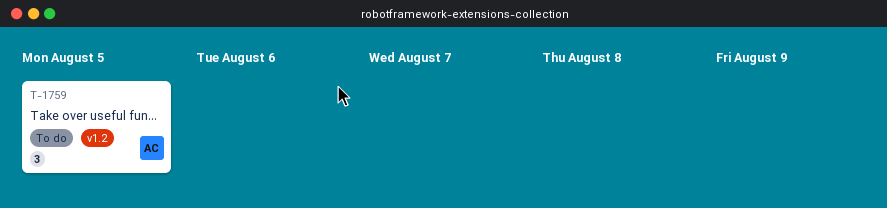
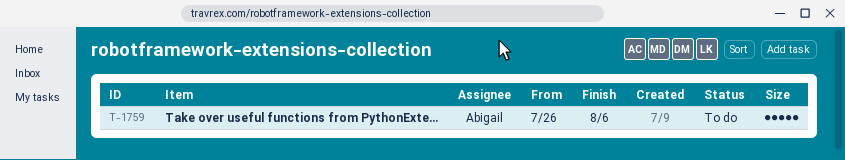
T-1759, estimate: 3 -> 5
T-1759, due: Aug 5 -> Aug 6

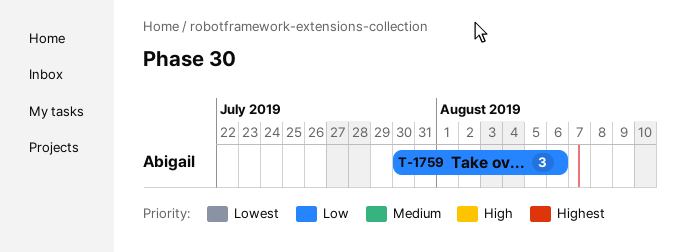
T-1759, estimate: 5 -> 3
T-1759, start: Jul 26 -> Jul 30

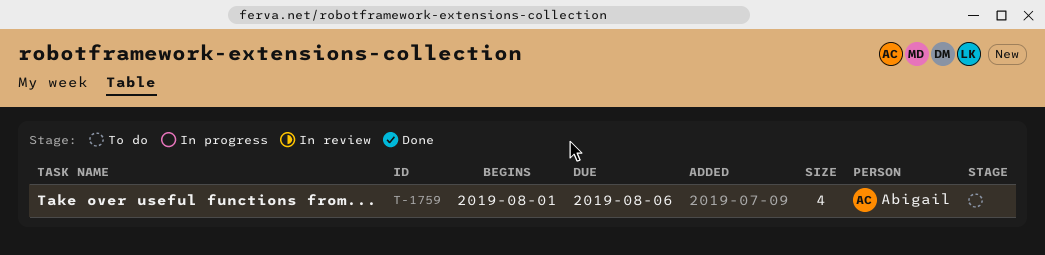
T-1759, estimate: 3 -> 4
T-1759, start: Jul 30 -> Aug 1

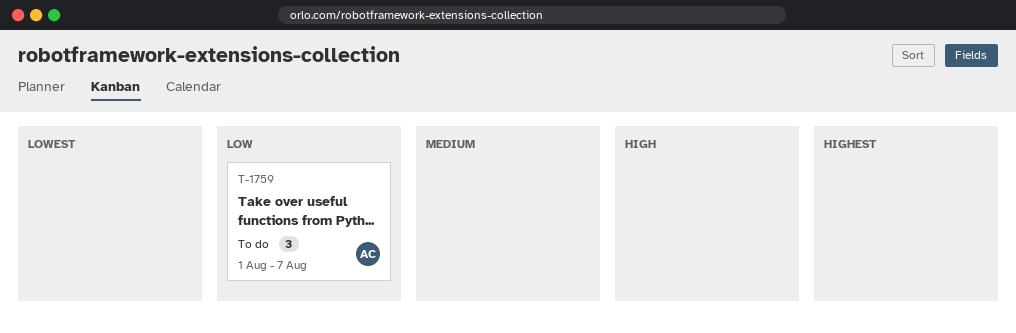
T-1759, estimate: 4 -> 3
T-1759, due: Aug 6 -> Aug 7

